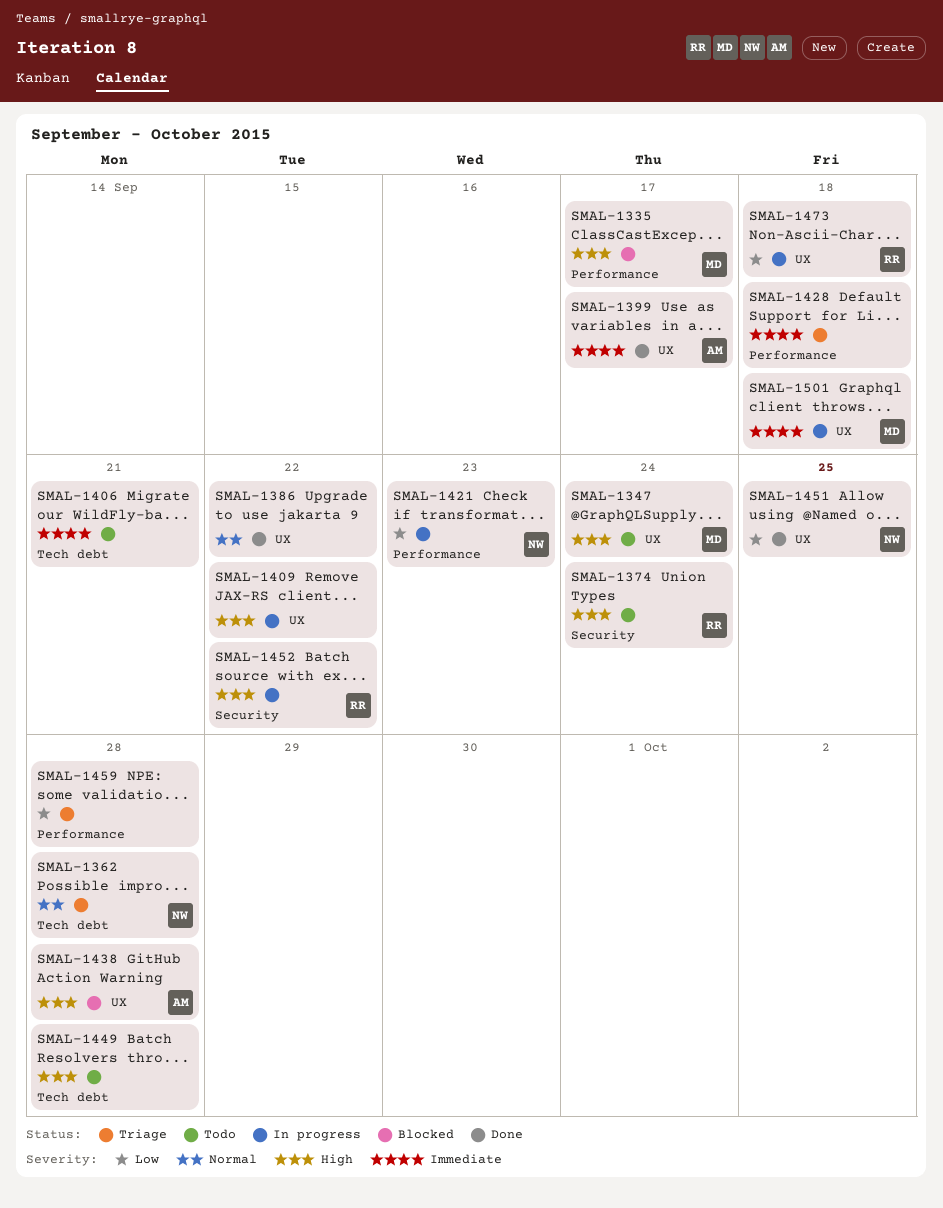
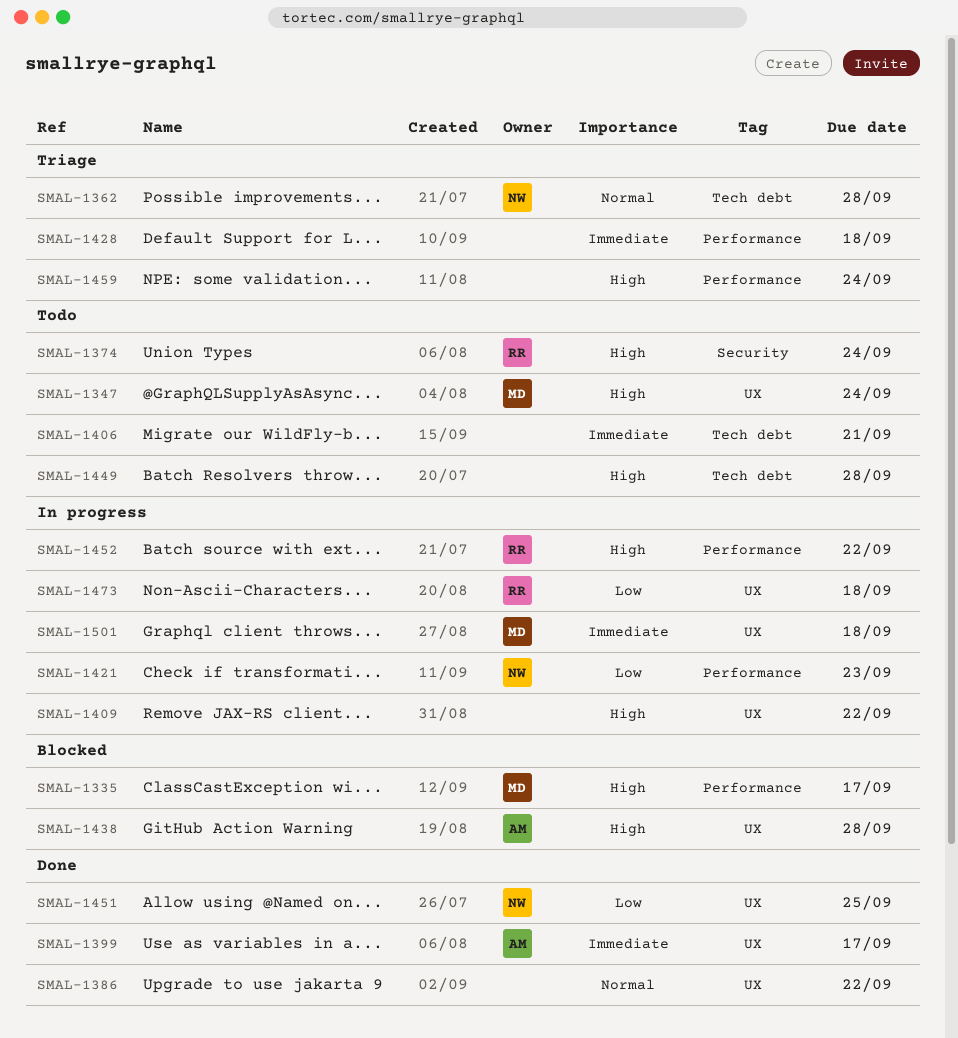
SMAL-1452, label: Security -> Performance
SMAL-1459, priority: Low -> High
SMAL-1459, due: Sep 28 -> Sep 24

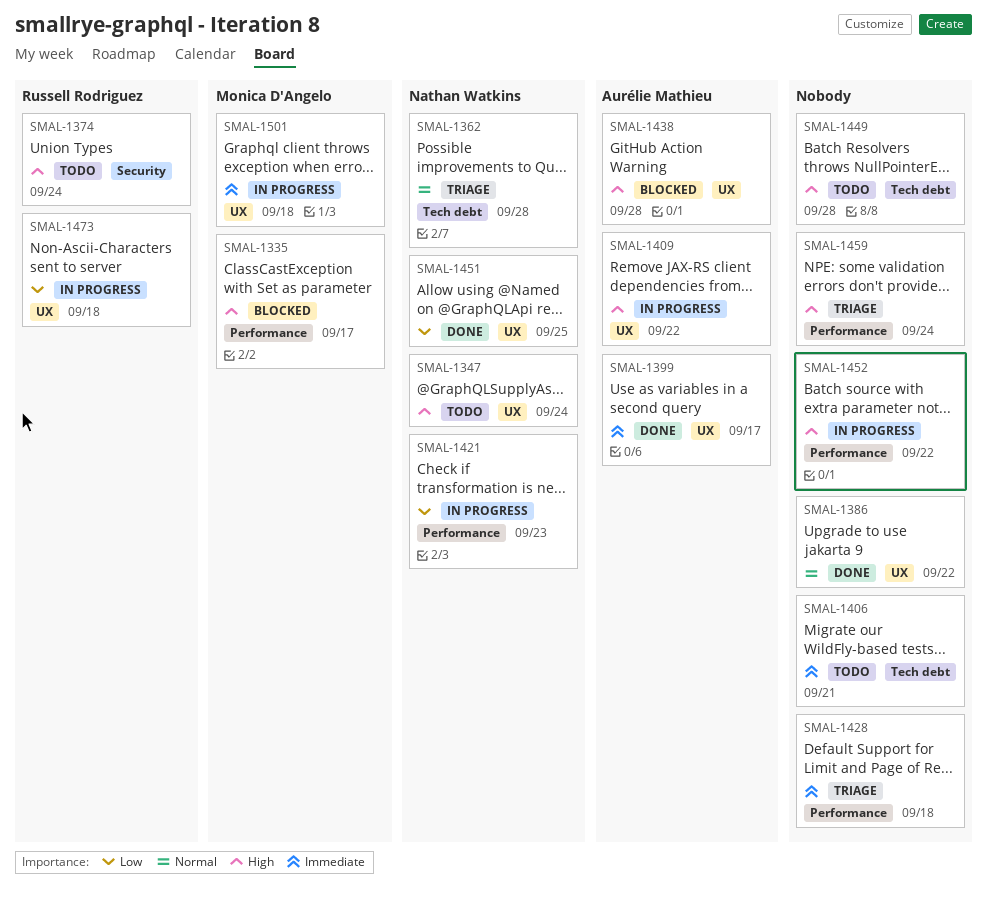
SMAL-1347, owner: Monica D'Angelo -> Nathan Watkins
SMAL-1409, owner: none -> Aurélie Mathieu
SMAL-1452, owner: Russell Rodriguez -> none

